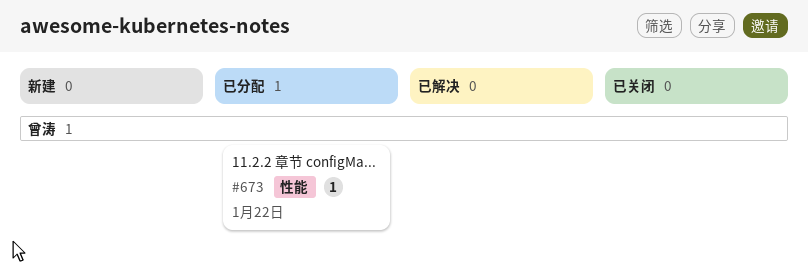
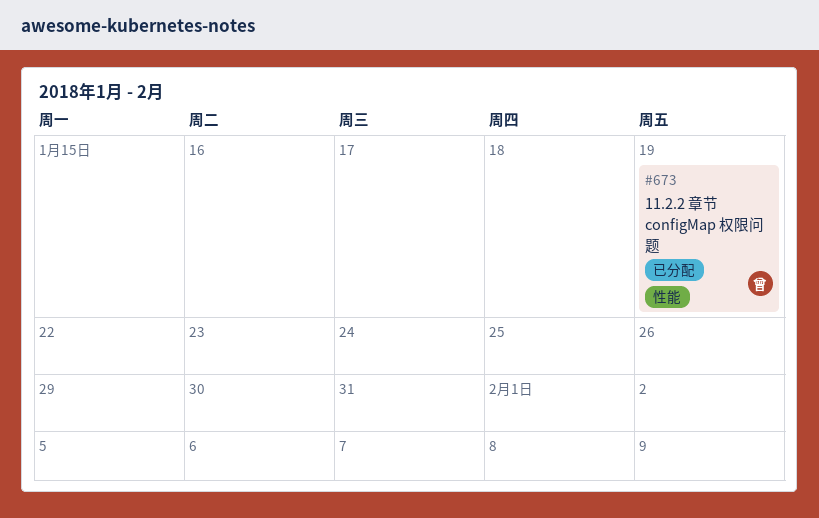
#673, due: Jan 22 -> Jan 19

